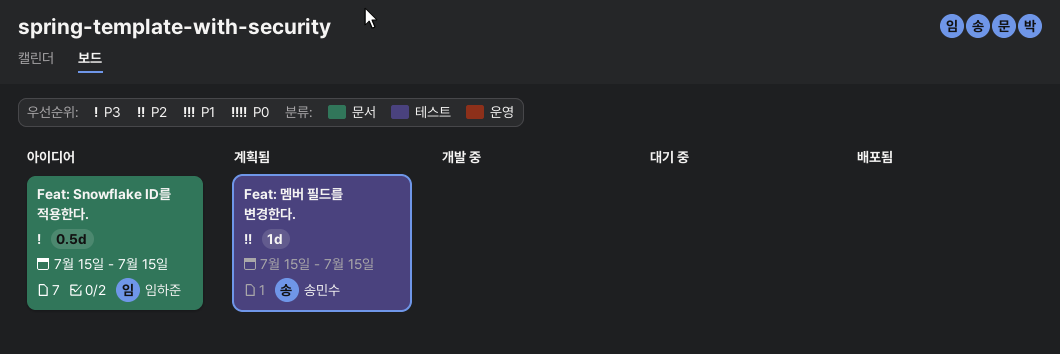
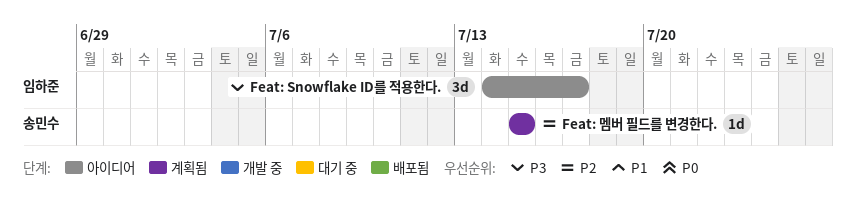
Feat: Snowflake ID를 적용한다., estimate: 0.5d -> 3d
Feat: Snowflake ID를 적용한다., start: Jul 15 -> Jul 14
Feat: Snowflake ID를 적용한다., due: Jul 15 -> Jul 17

